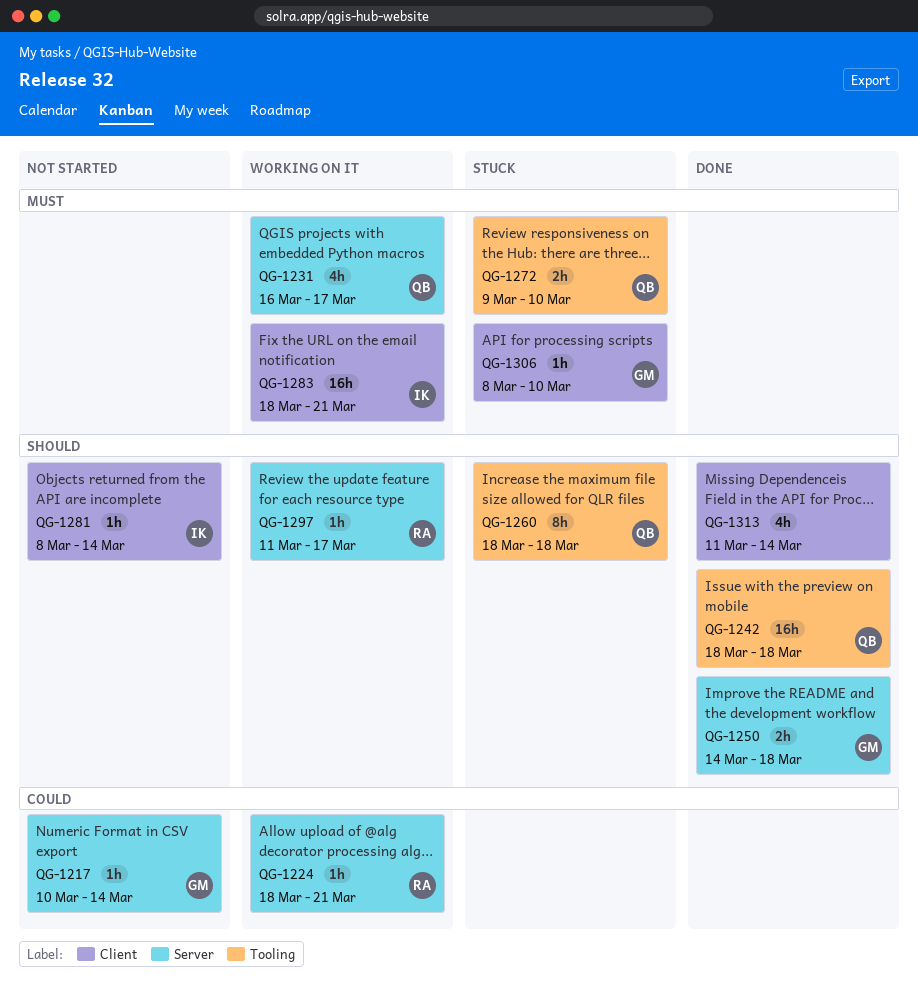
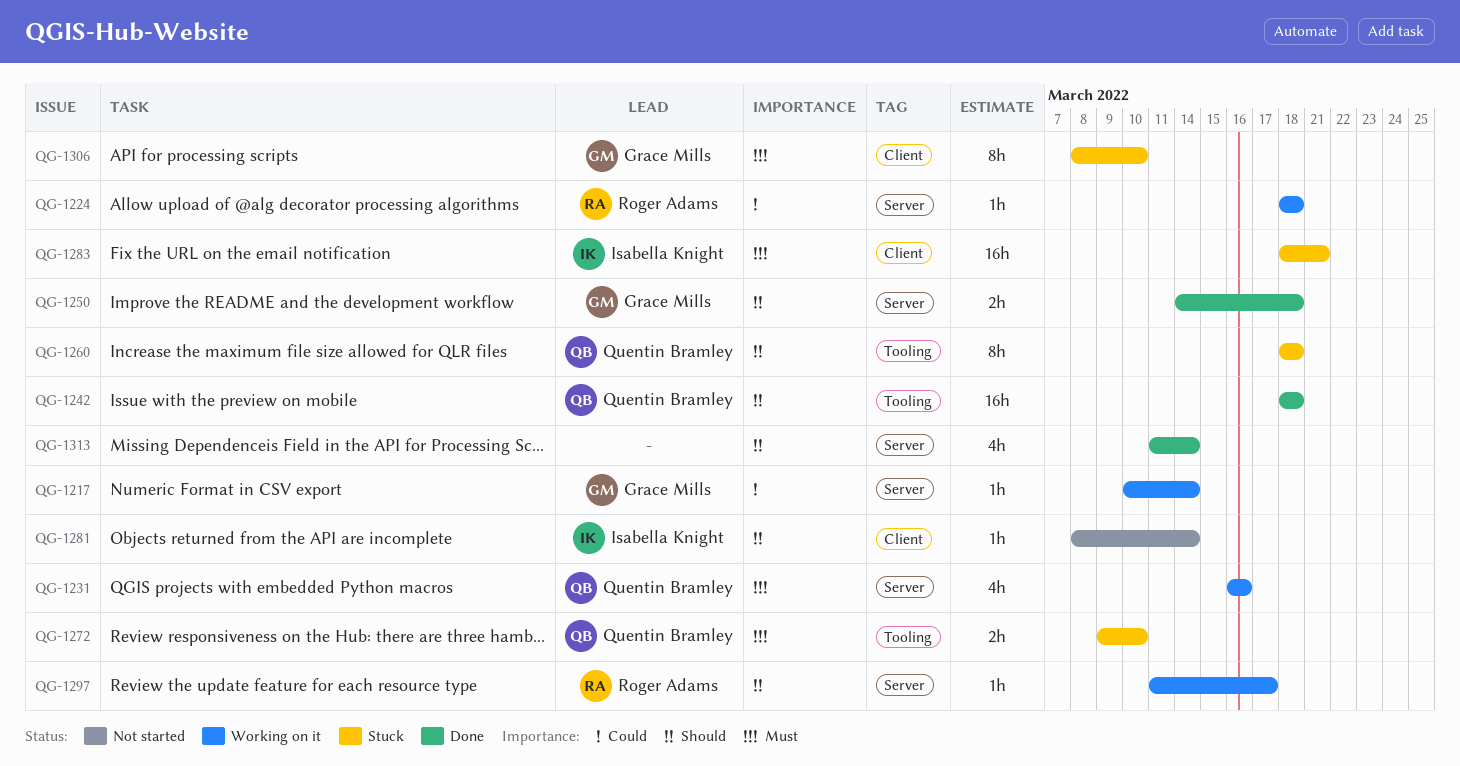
QG-1217, status: Not started -> Working on it
QG-1224, due: Mar 21 -> Mar 18
QG-1231, due: Mar 17 -> Mar 16
QG-1283, status: Working on it -> Stuck
QG-1306, estimate: 1h -> 8h
QG-1313, label: Client -> Server

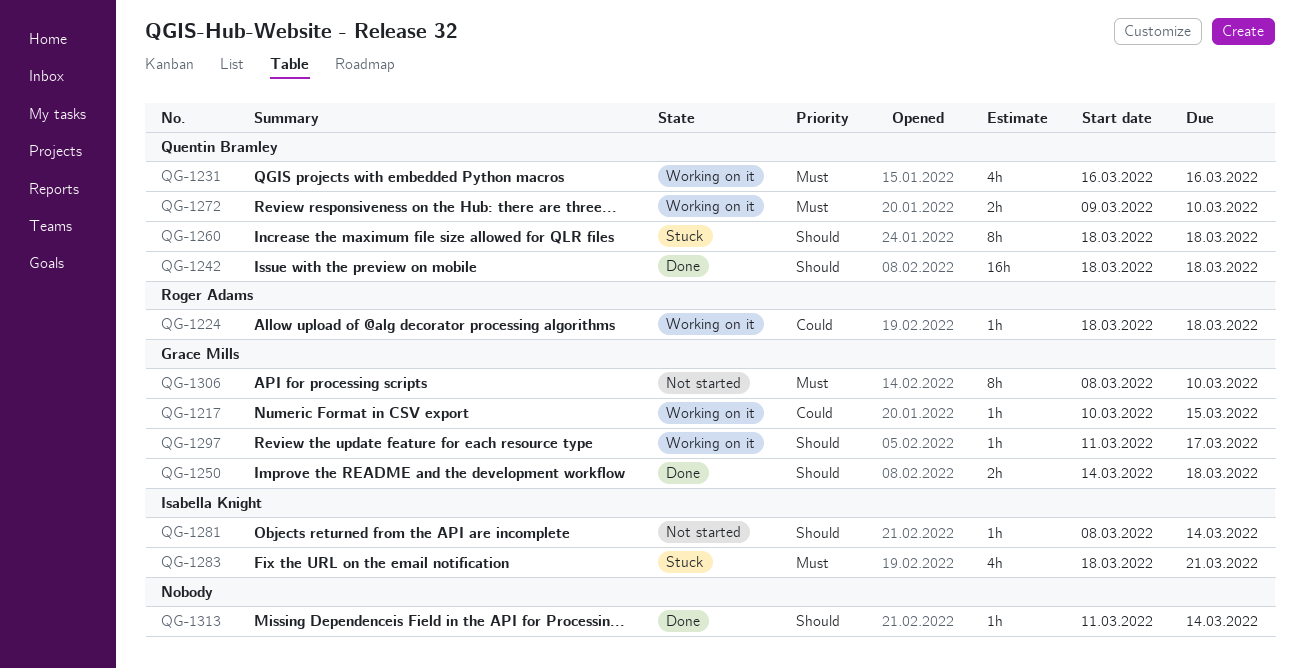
QG-1217, due: Mar 14 -> Mar 15
QG-1272, status: Stuck -> Working on it
QG-1283, estimate: 16h -> 4h
QG-1297, owner: Roger Adams -> Grace Mills
QG-1306, status: Stuck -> Not started
QG-1313, estimate: 4h -> 1h

